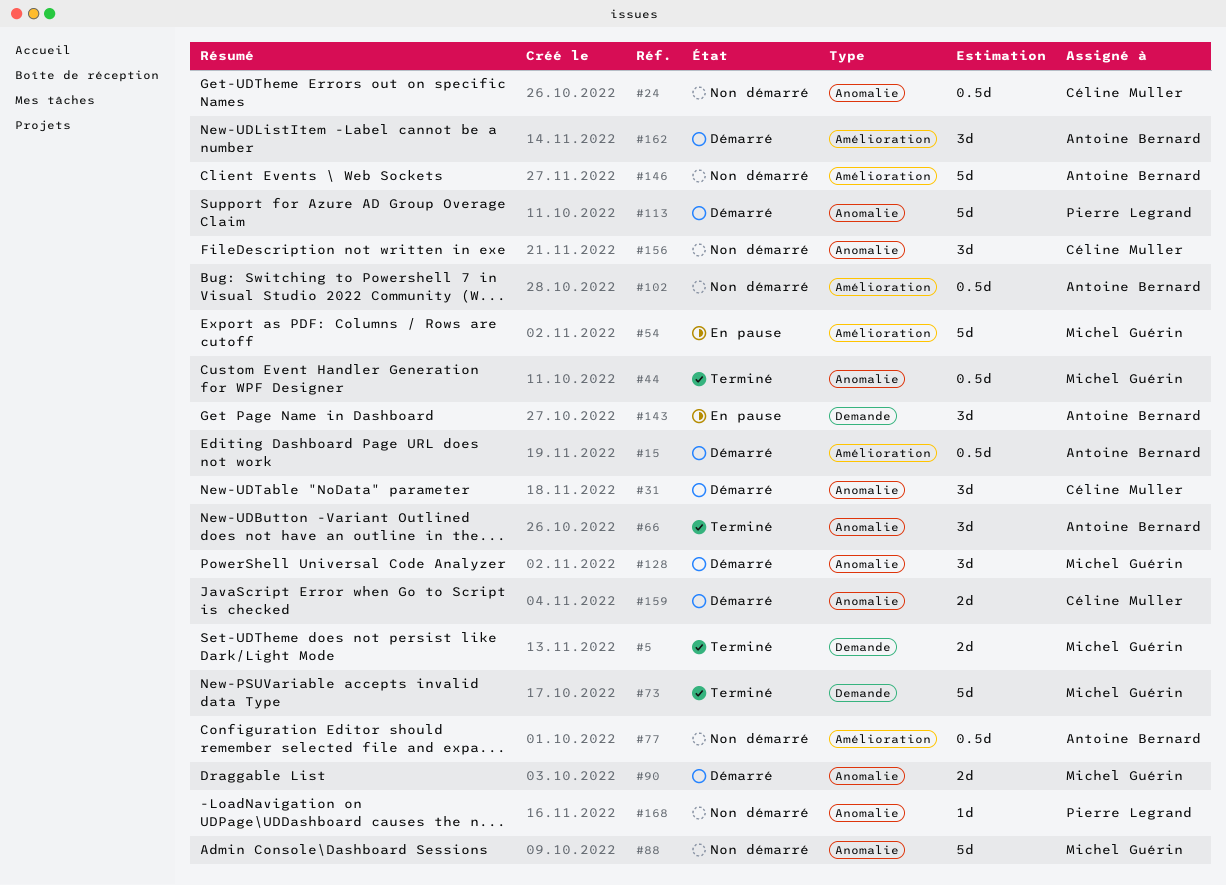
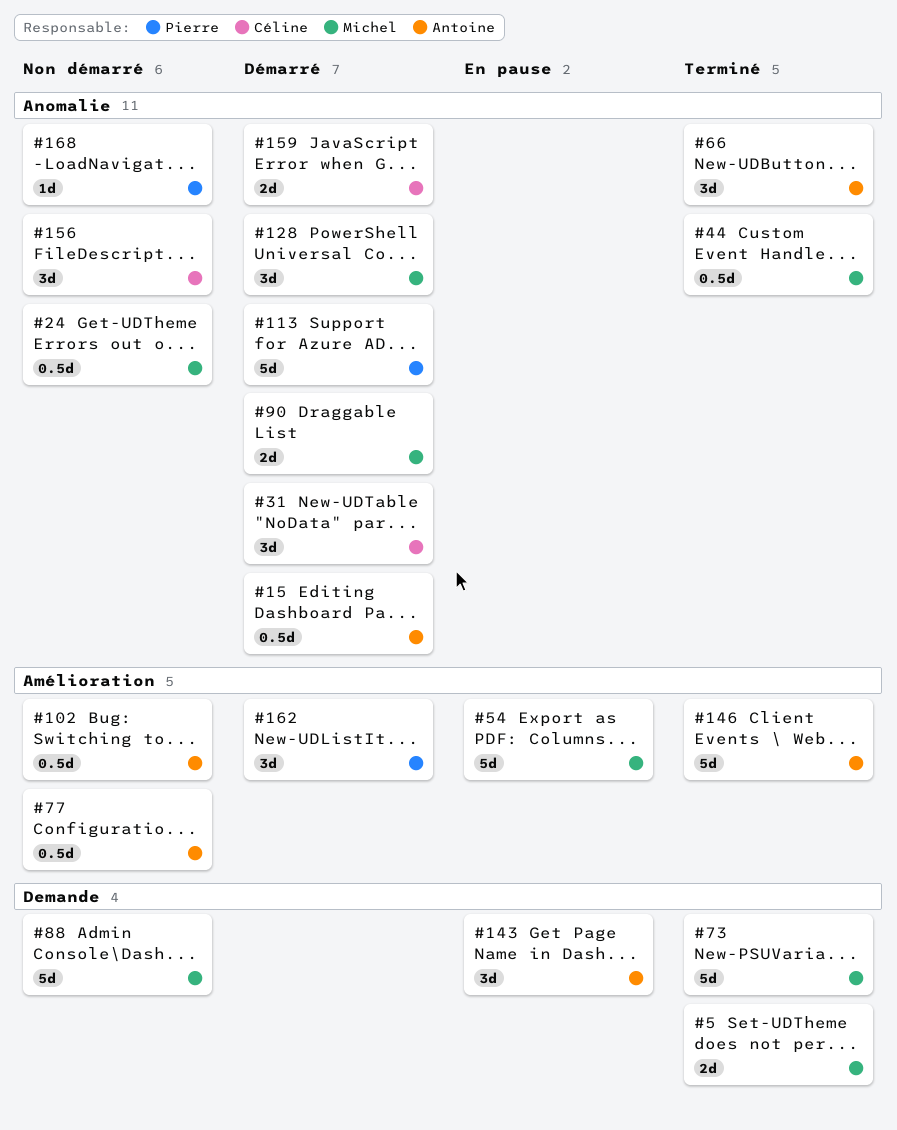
#15, label: Amélioration -> Anomalie
#24, owner: Céline Muller -> Michel Guérin
#88, label: Anomalie -> Demande
#146, status: Non démarré -> Terminé
#162, owner: Antoine Bernard -> Pierre Legrand

